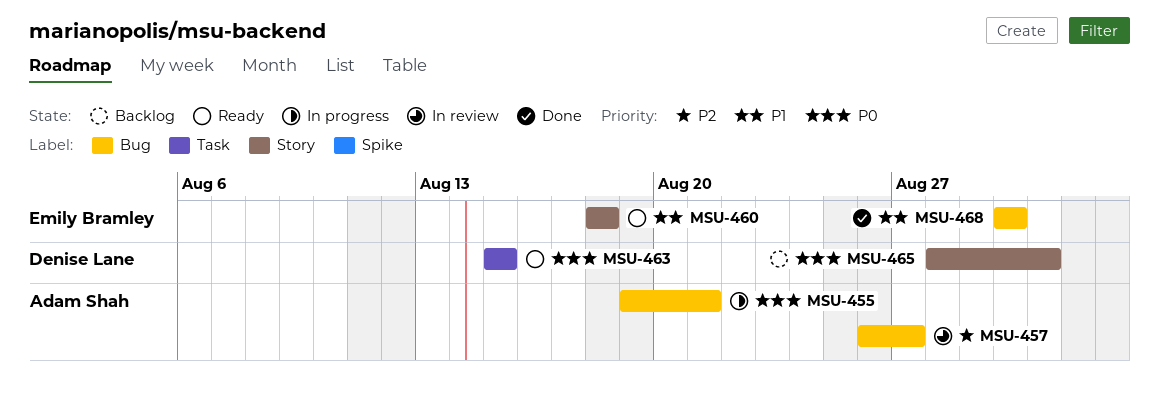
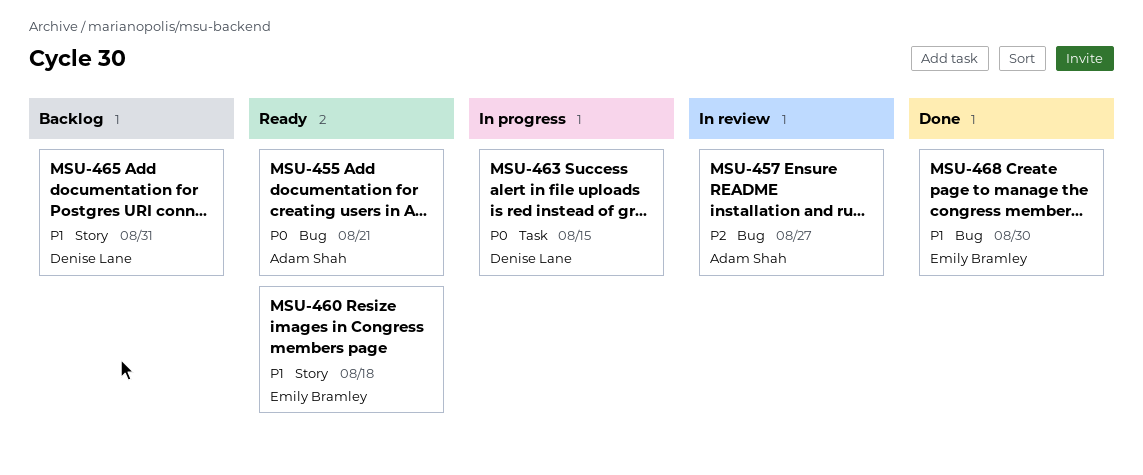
MSU-455, status: In progress -> Ready
MSU-463, status: Ready -> In progress
MSU-465, priority: P0 -> P1

